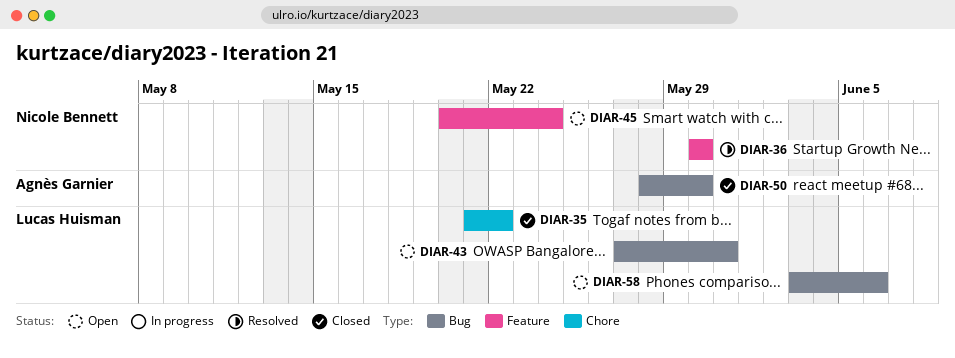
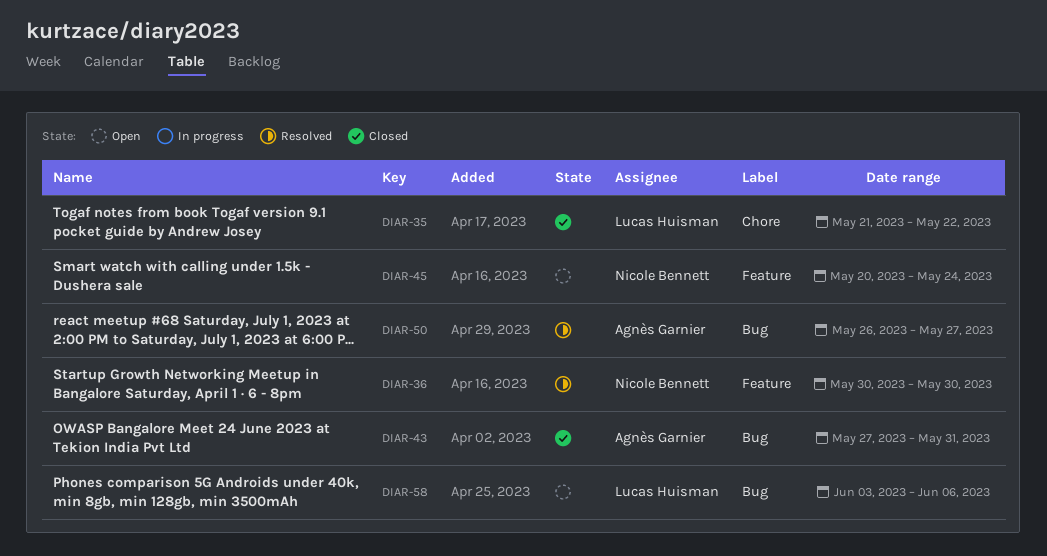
DIAR-43, status: Open -> Closed
DIAR-43, owner: Lucas Huisman -> Agnès Garnier
DIAR-50, status: Closed -> Resolved
DIAR-50, start: May 28 -> May 26
DIAR-50, due: May 30 -> May 27

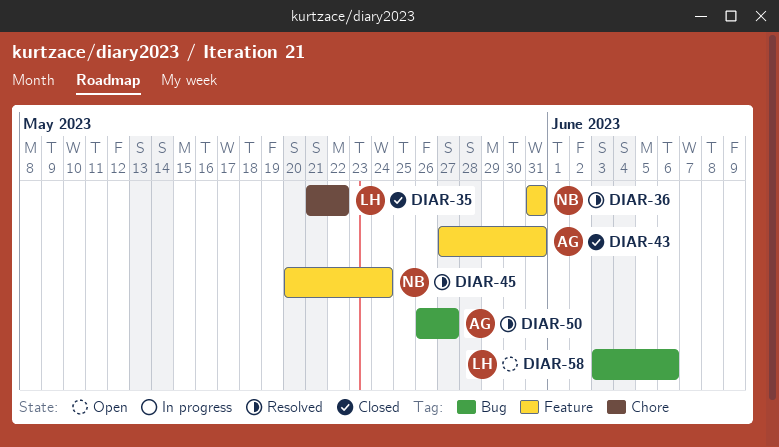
DIAR-36, start: May 30 -> May 31
DIAR-36, due: May 30 -> May 31
DIAR-43, label: Bug -> Feature
DIAR-45, status: Open -> Resolved

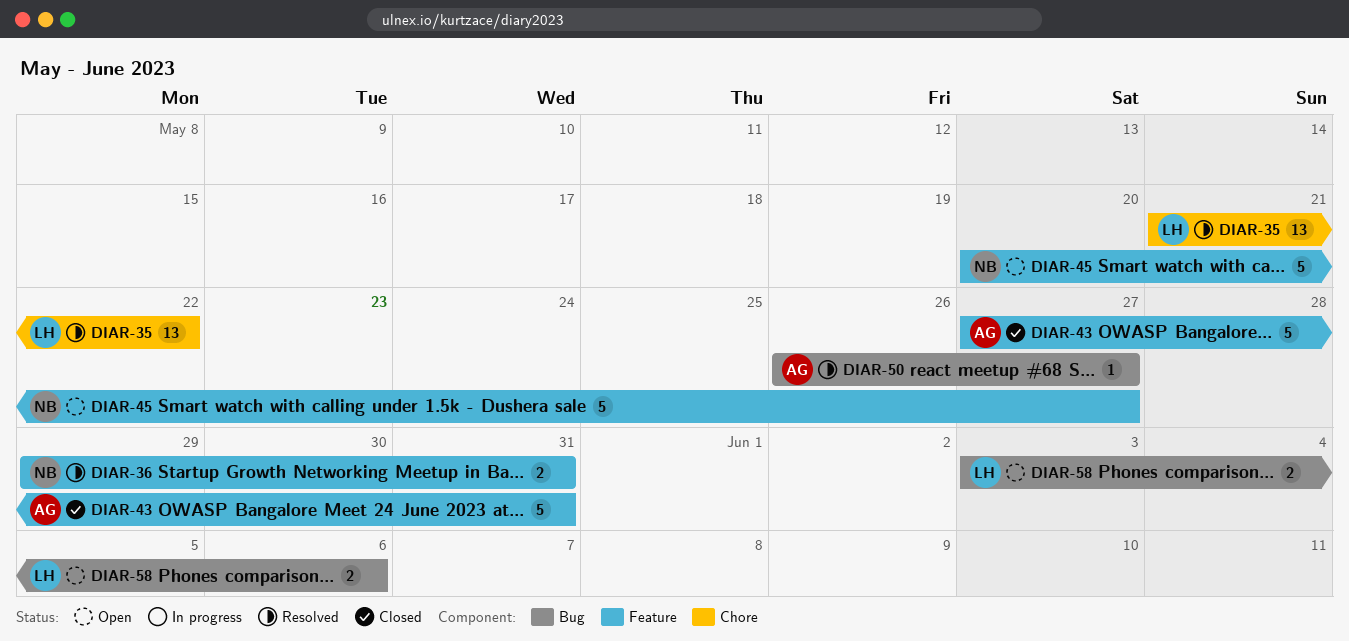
DIAR-35, status: Closed -> Resolved
DIAR-36, start: May 31 -> May 29
DIAR-45, status: Resolved -> Open
DIAR-45, due: May 24 -> May 27

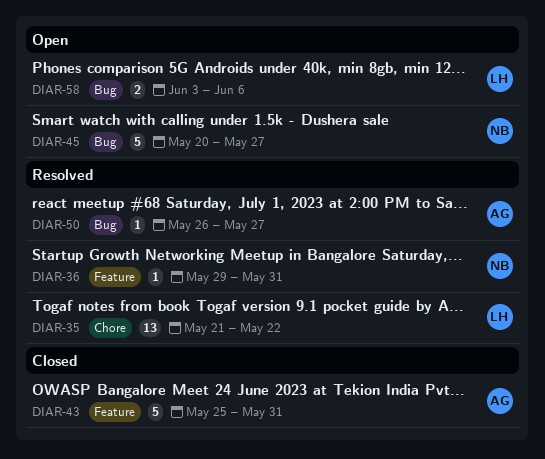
DIAR-36, estimate: 2 -> 1
DIAR-43, start: May 27 -> May 25
DIAR-45, label: Feature -> Bug

